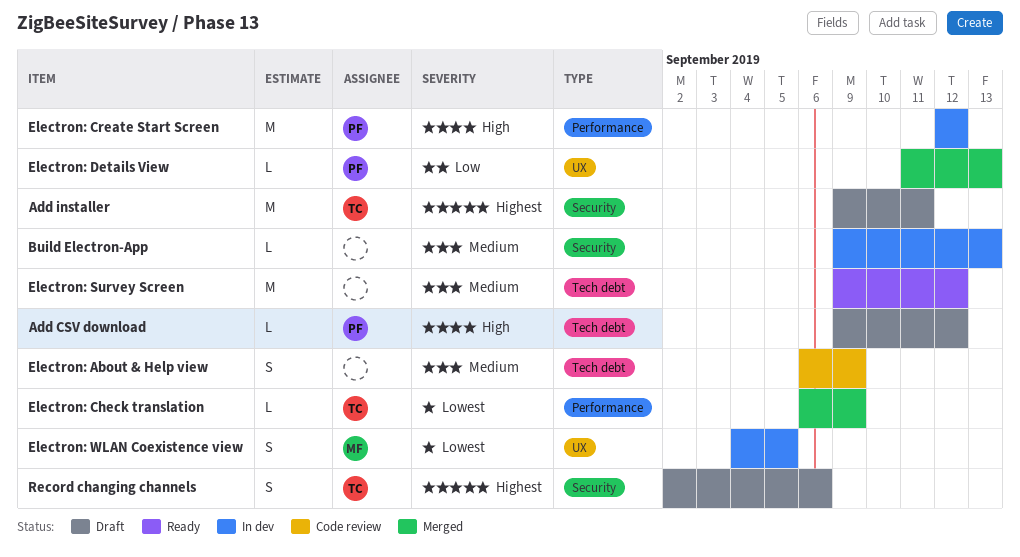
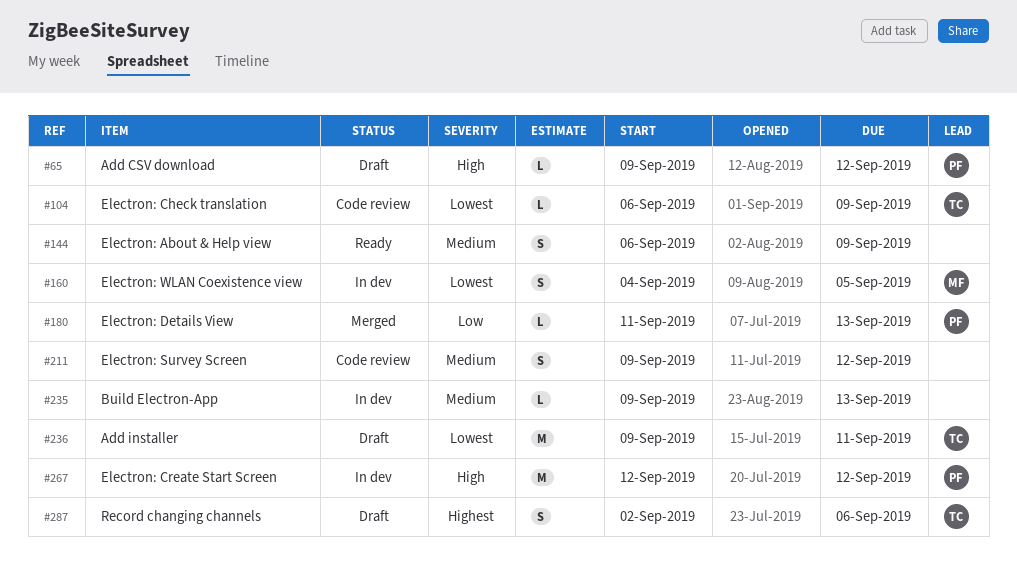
Add installer, priority: Highest -> Lowest
Electron: About & Help view, status: Code review -> Ready
Electron: Check translation, status: Merged -> Code review
Electron: Survey Screen, status: Ready -> Code review
Electron: Survey Screen, estimate: M -> S

